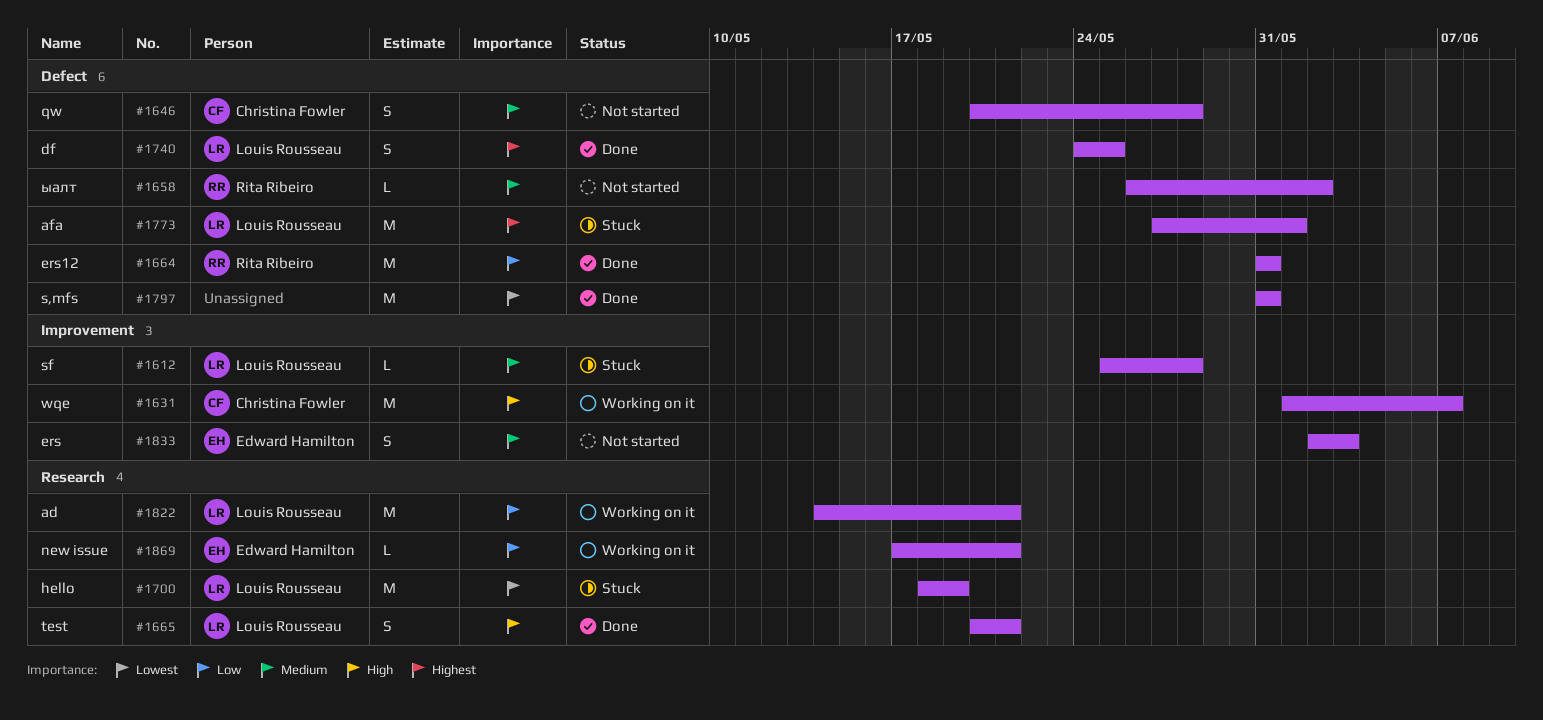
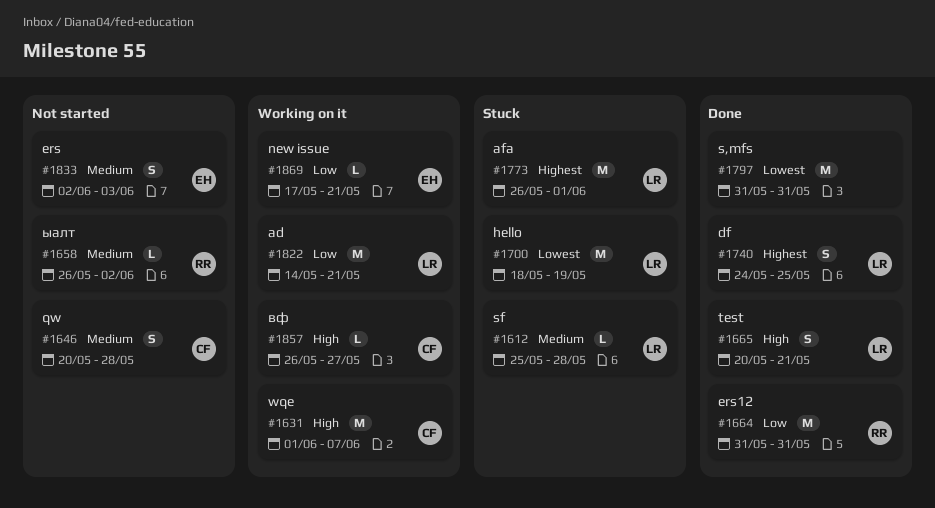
#1773, start: May 27 -> May 26
#1857: none -> present

